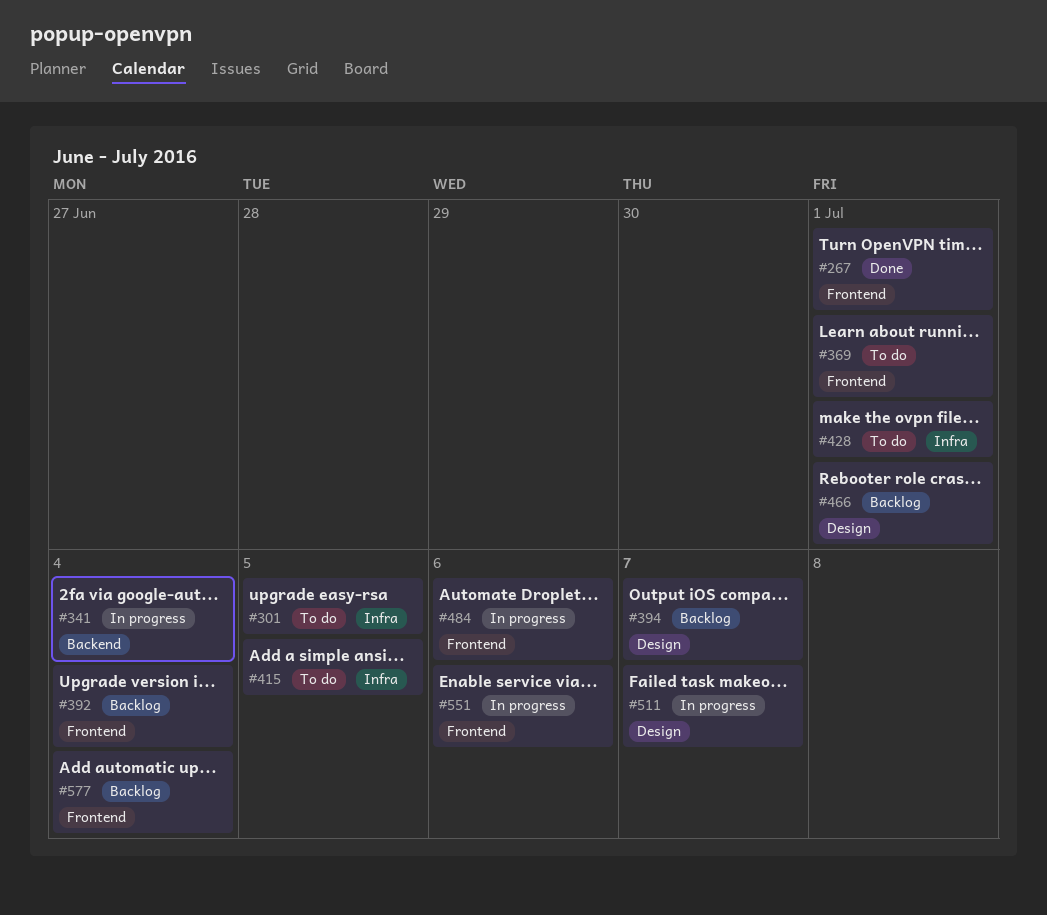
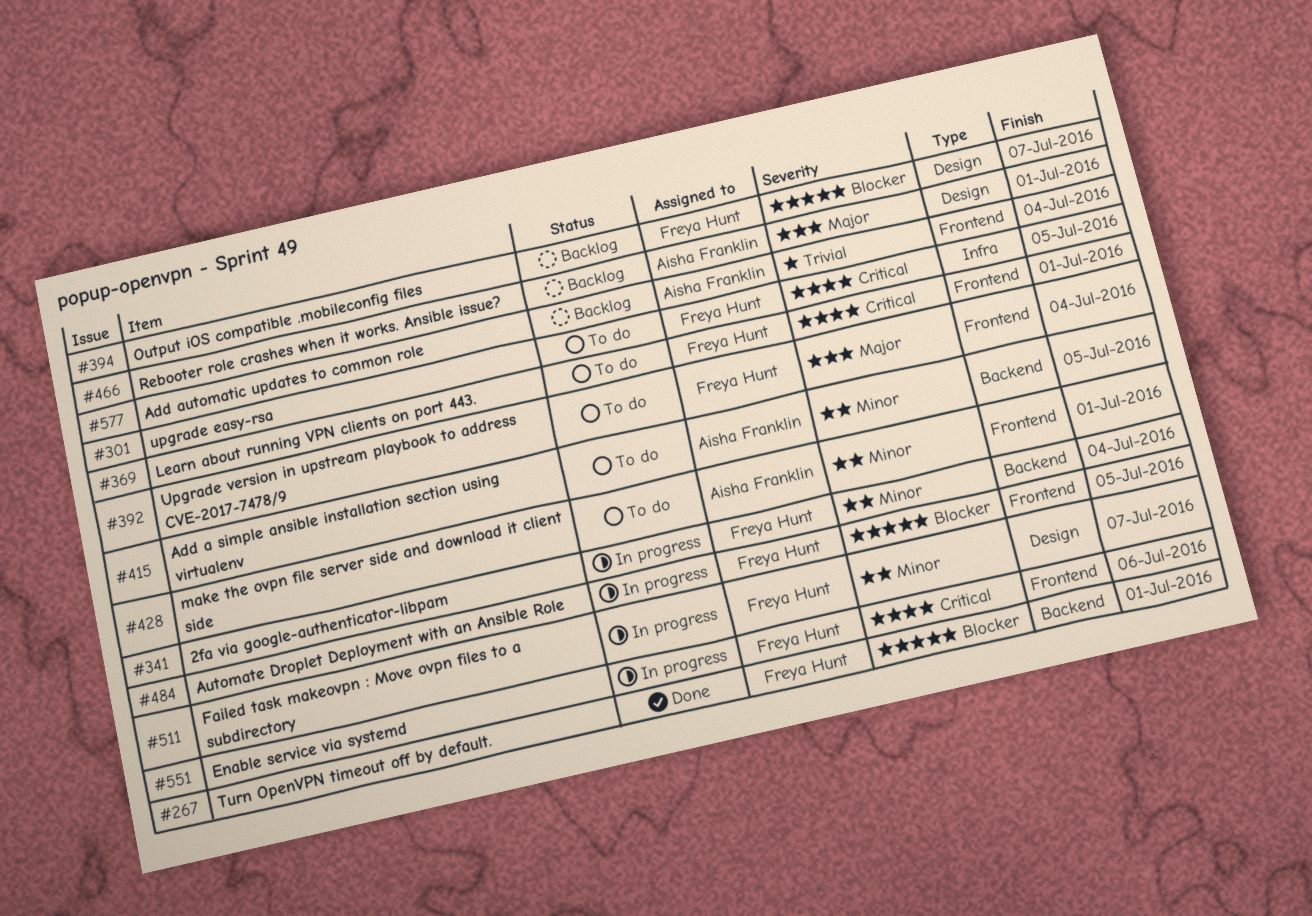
#267, label: Frontend -> Backend
#392, status: Backlog -> To do
#415, label: Infra -> Backend
#428, label: Infra -> Frontend
#484, due: Jul 6 -> Jul 5

